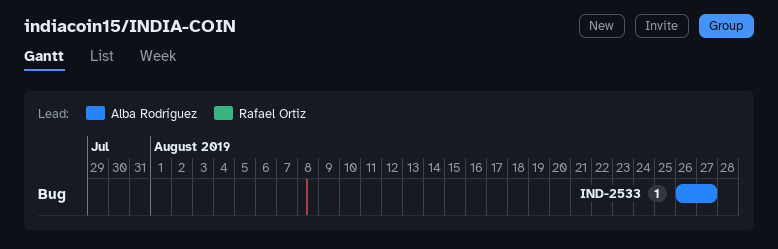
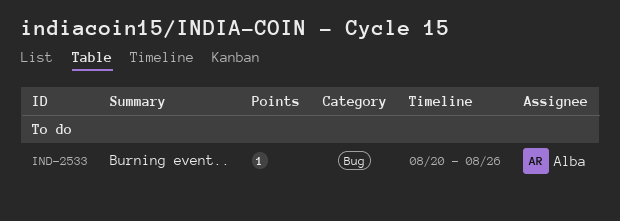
IND-2533, start: Aug 26 -> Aug 20
IND-2533, due: Aug 27 -> Aug 26

